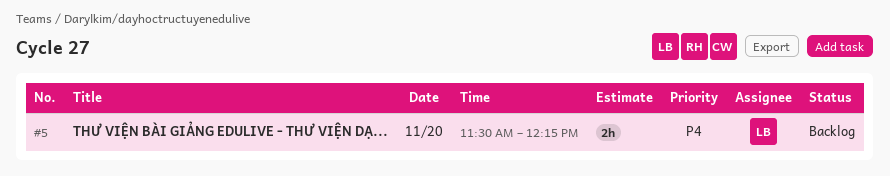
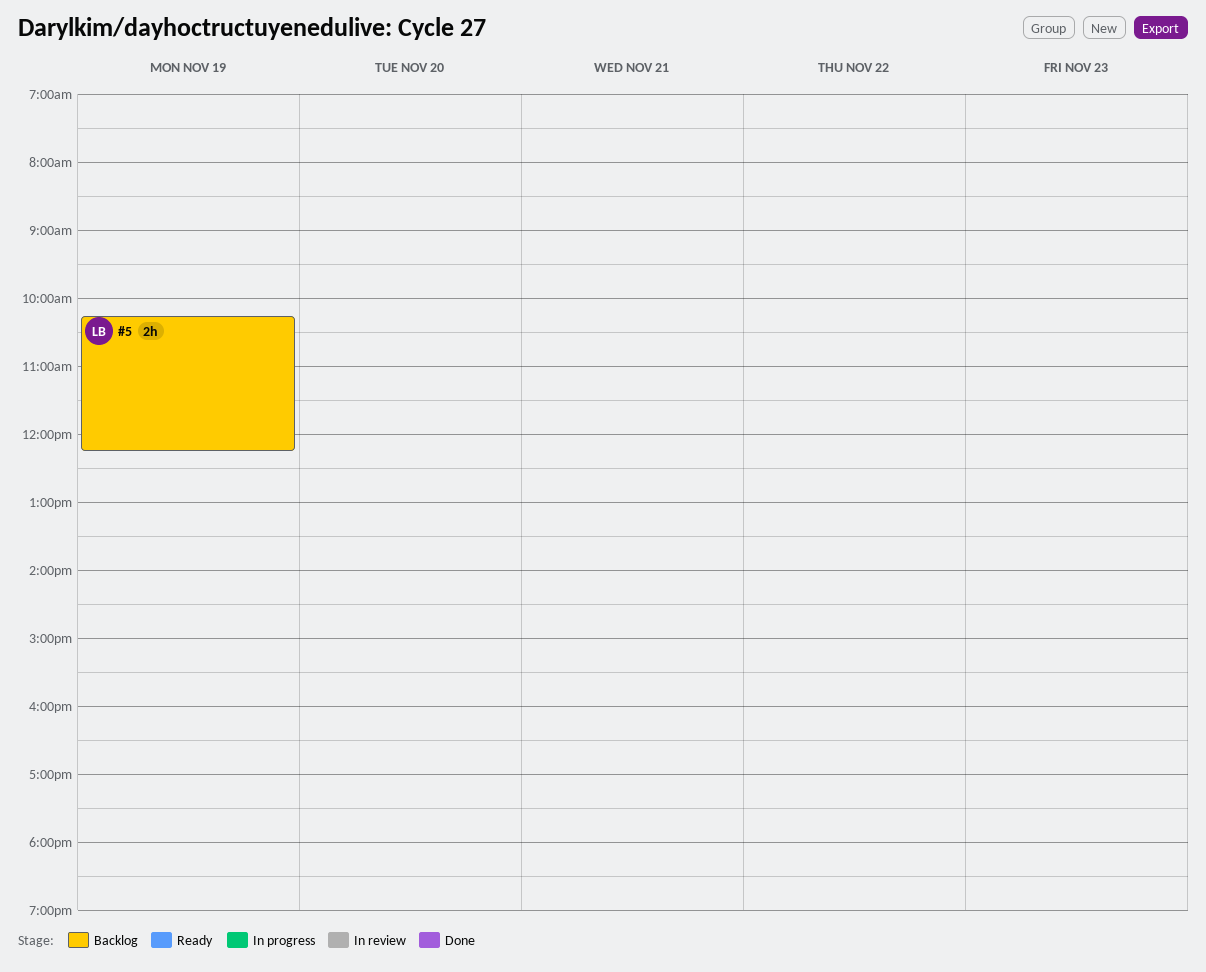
#5, day: Nov 20 -> Nov 19
#5, begins: 11:30 -> 10:15

